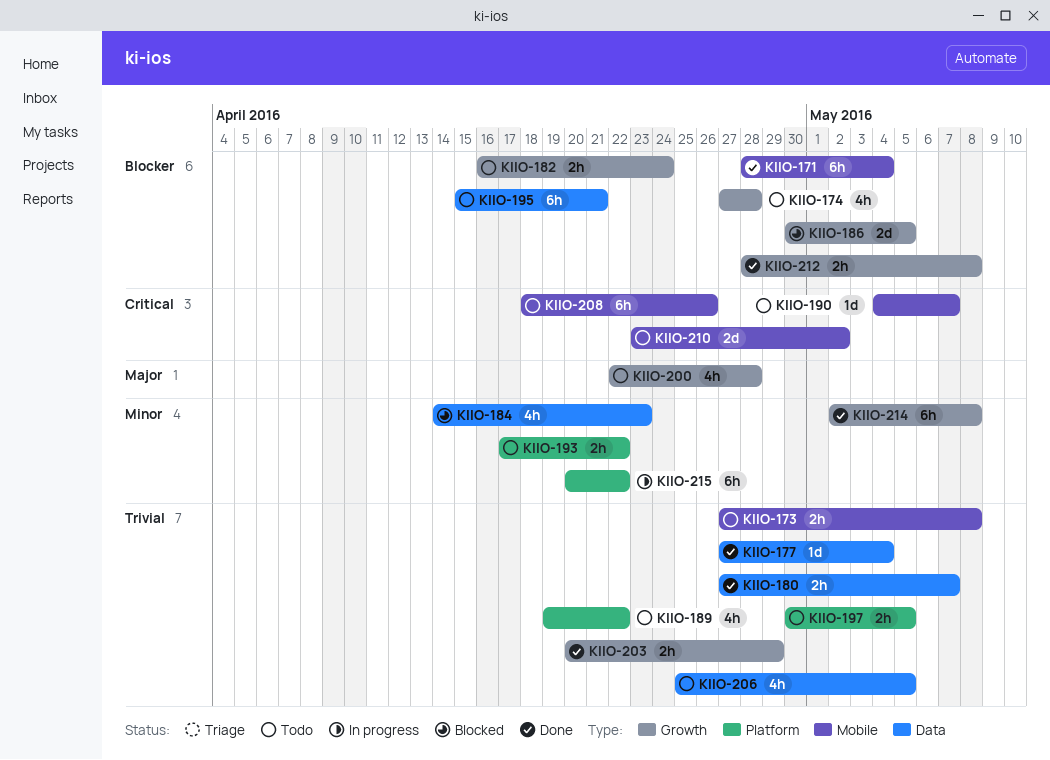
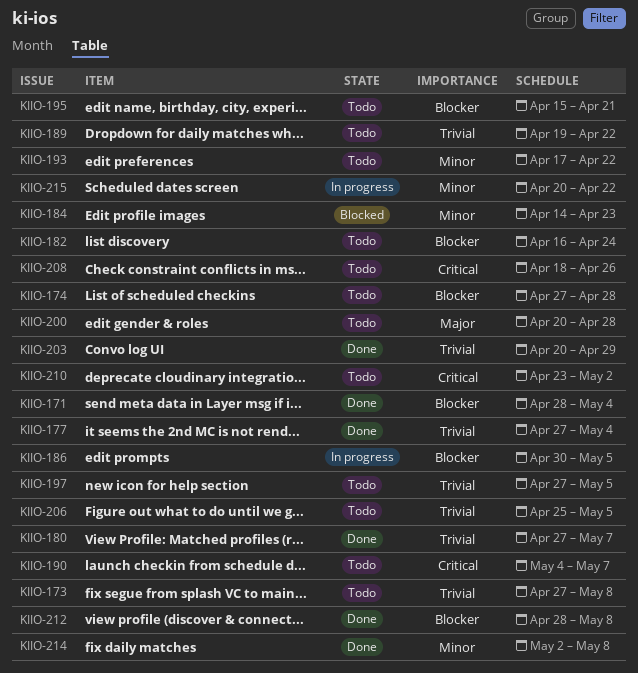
KIIO-186, status: Blocked -> In progress
KIIO-197, start: Apr 30 -> Apr 27
KIIO-200, start: Apr 22 -> Apr 20

